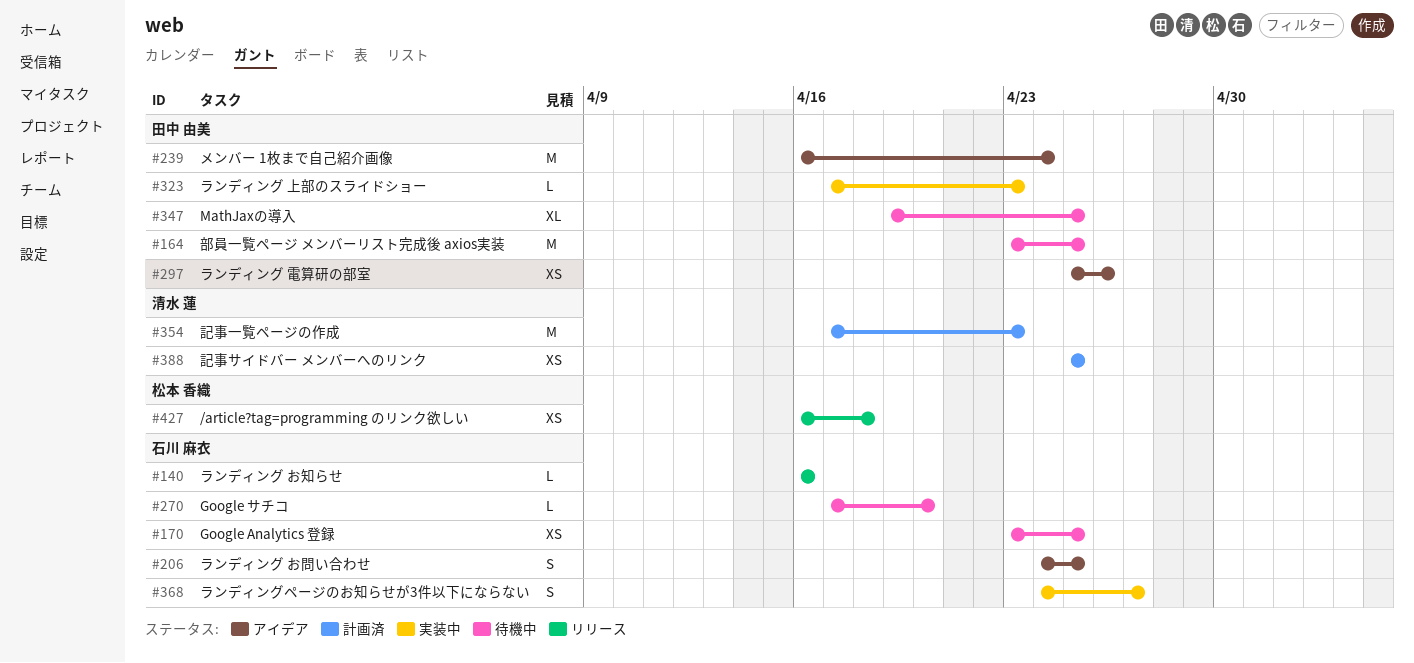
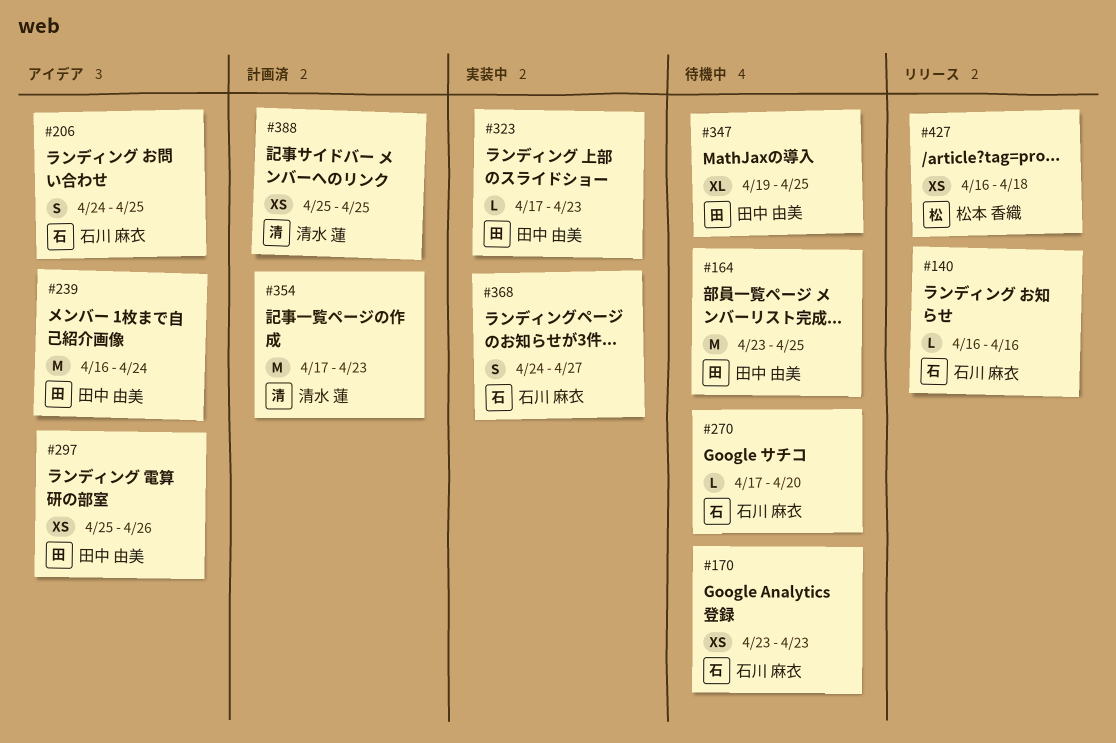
#170, due: Apr 25 -> Apr 23

